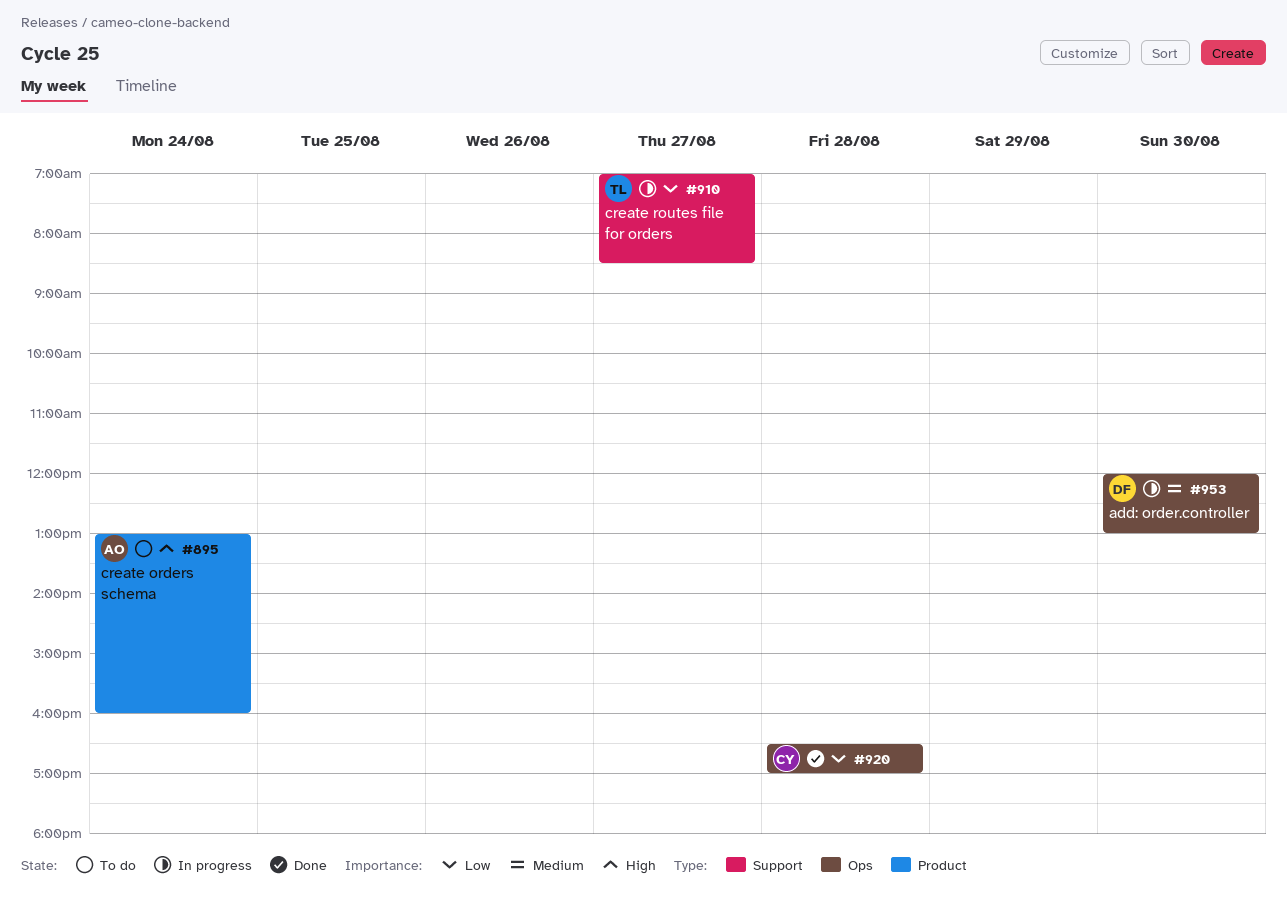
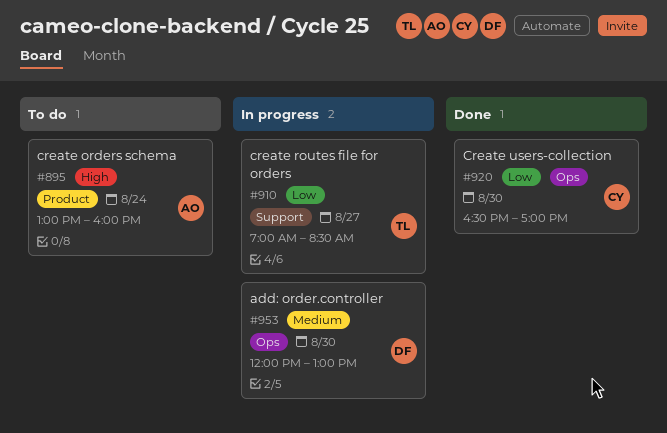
#920, day: Aug 28 -> Aug 30

